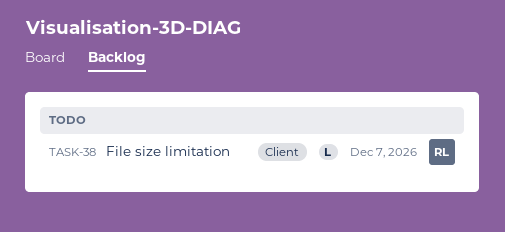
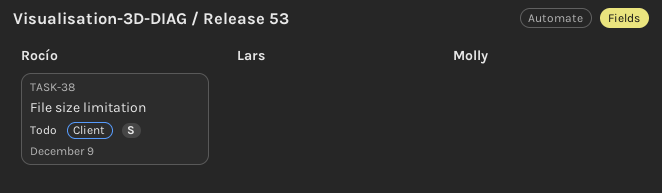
TASK-38, estimate: L -> S
TASK-38, due: Dec 7 -> Dec 9

